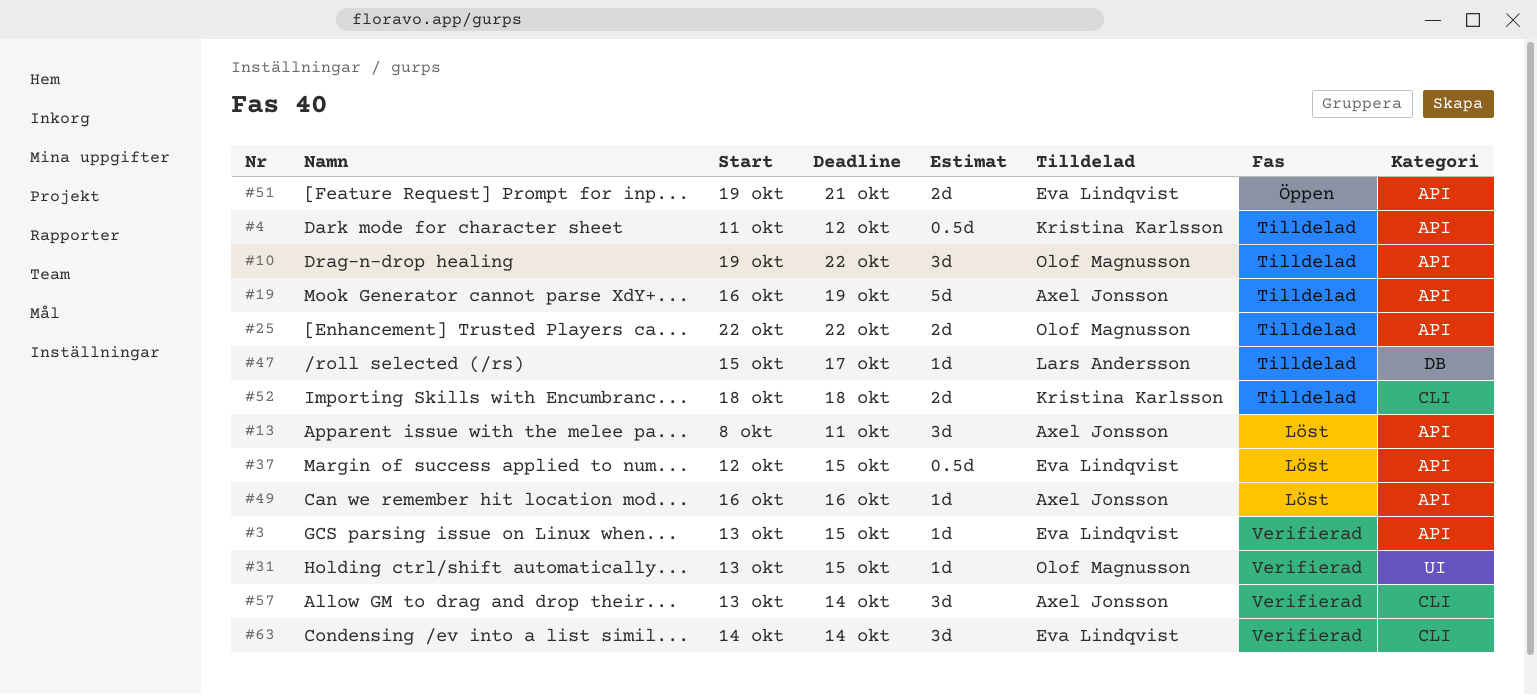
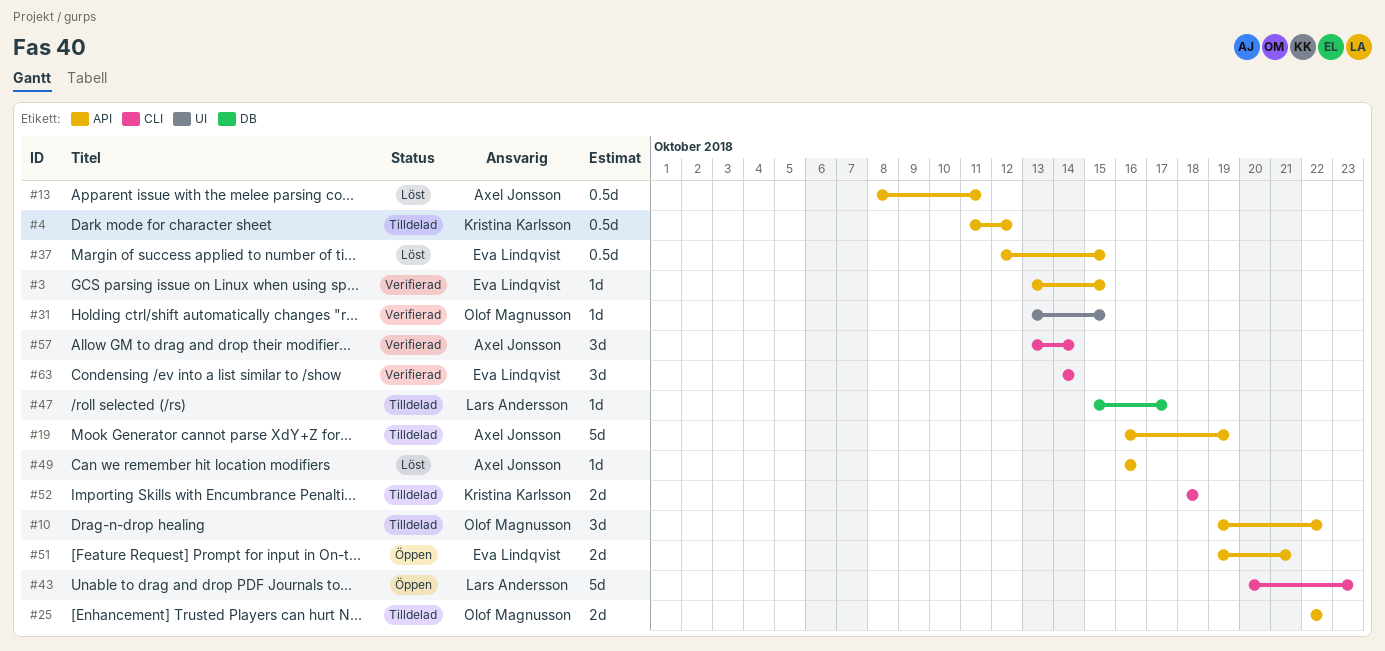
#13, estimate: 3d -> 0.5d
#43: none -> present

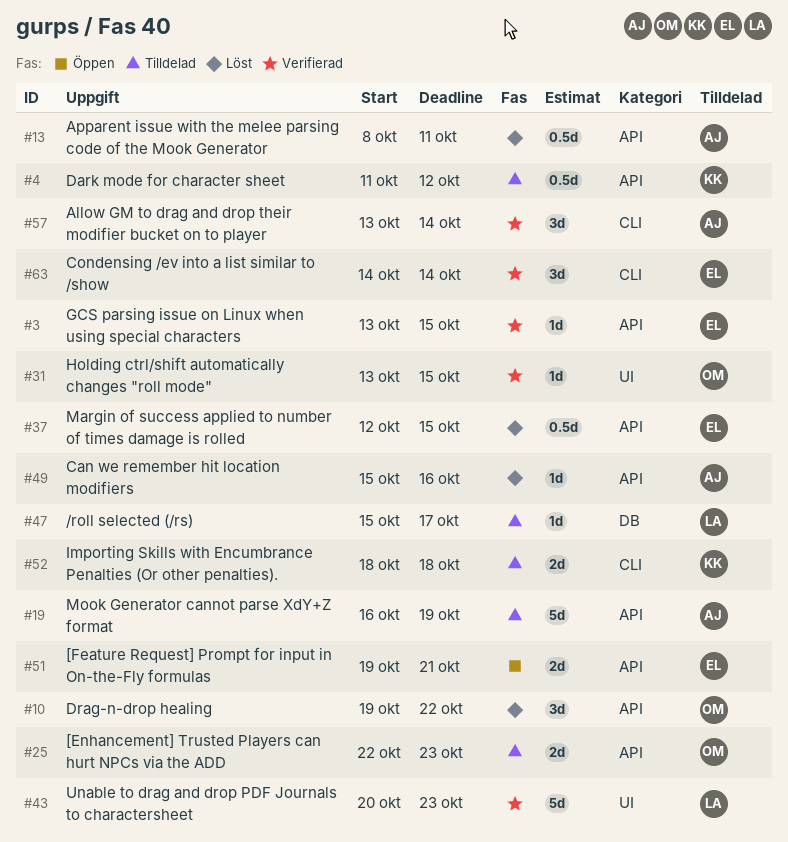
#10, status: Tilldelad -> Löst
#25, due: Oct 22 -> Oct 23
#43, status: Öppen -> Verifierad
#43, label: CLI -> UI
#49, start: Oct 16 -> Oct 15

